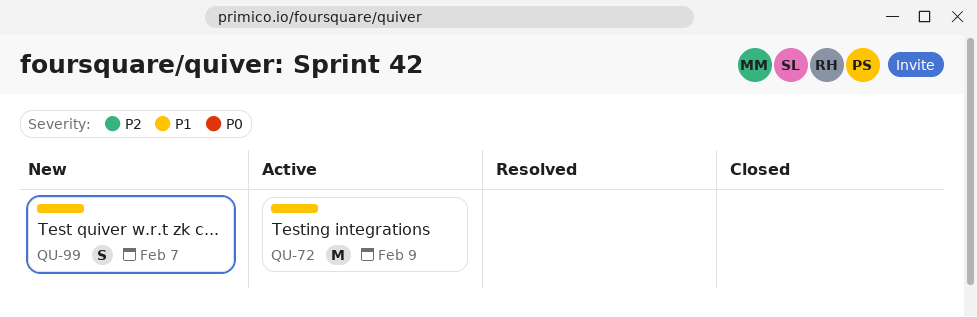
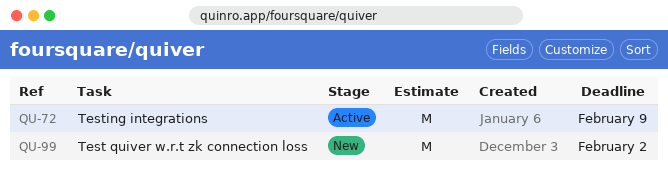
QU-99, estimate: S -> M
QU-99, due: Feb 7 -> Feb 2

